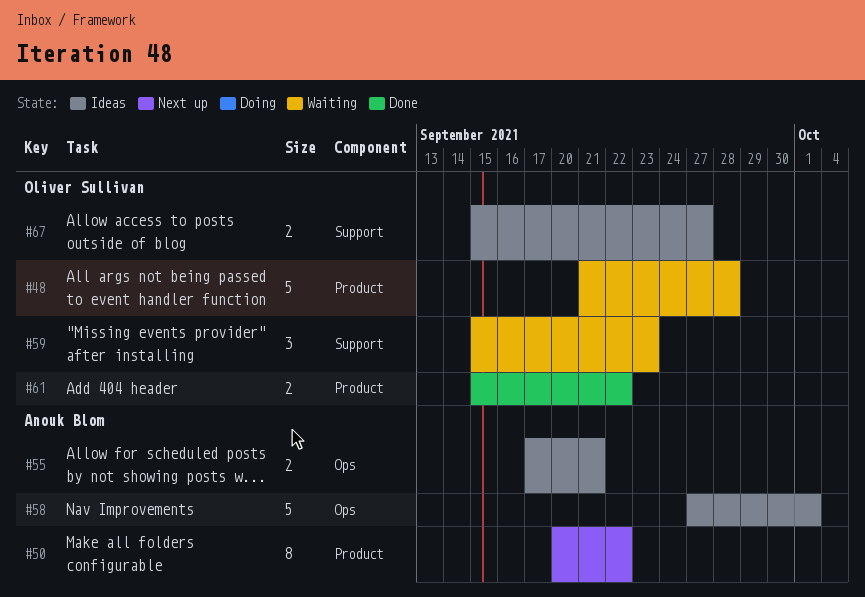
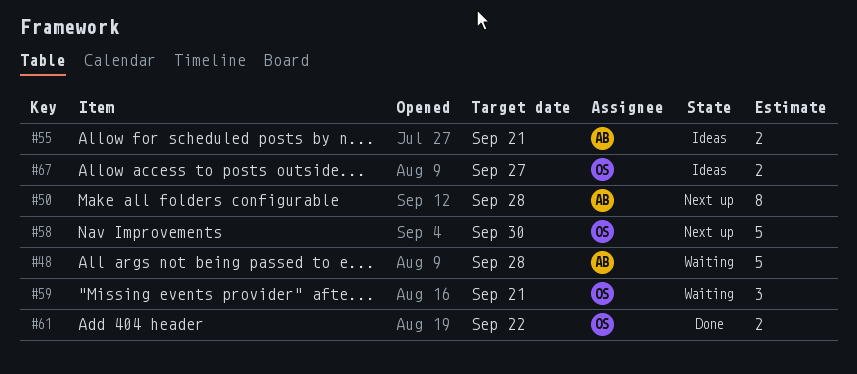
#48, owner: Oliver Sullivan -> Anouk Blom
#50, due: Sep 22 -> Sep 28
#58, status: Ideas -> Next up
#58, owner: Anouk Blom -> Oliver Sullivan
#58, due: Oct 1 -> Sep 30
#59, due: Sep 23 -> Sep 21

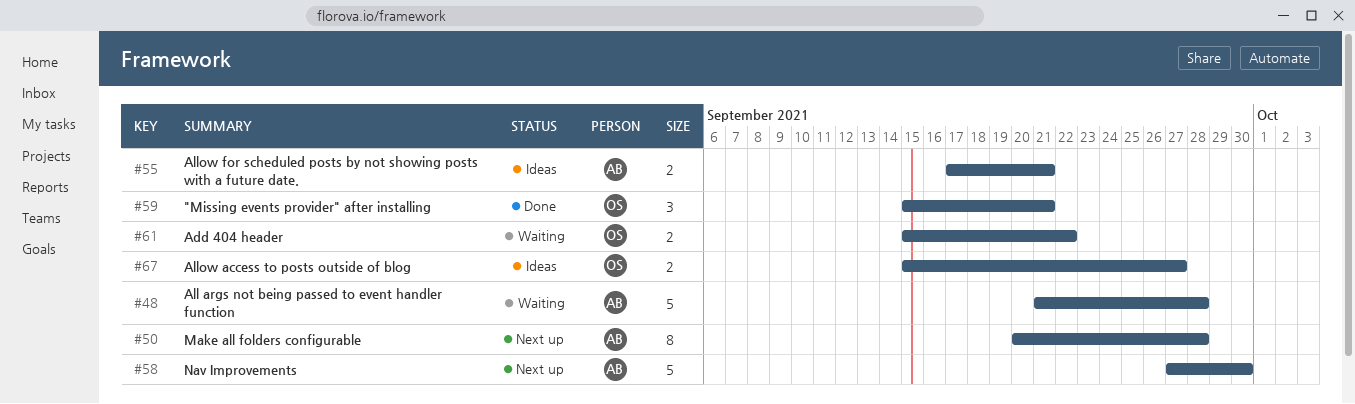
#58, owner: OS -> AB
#59, status: Waiting -> Done
#61, status: Done -> Waiting

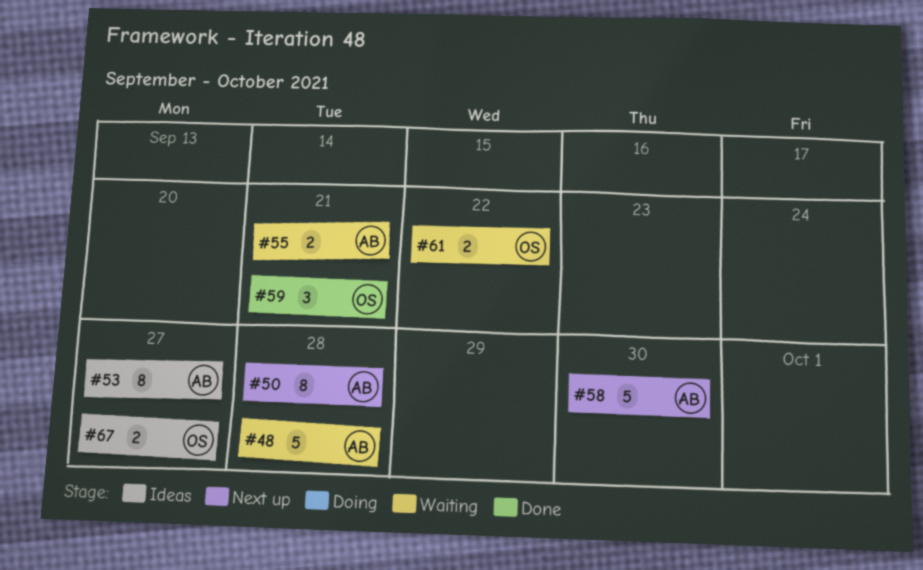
#53: none -> present
#55, status: Ideas -> Waiting

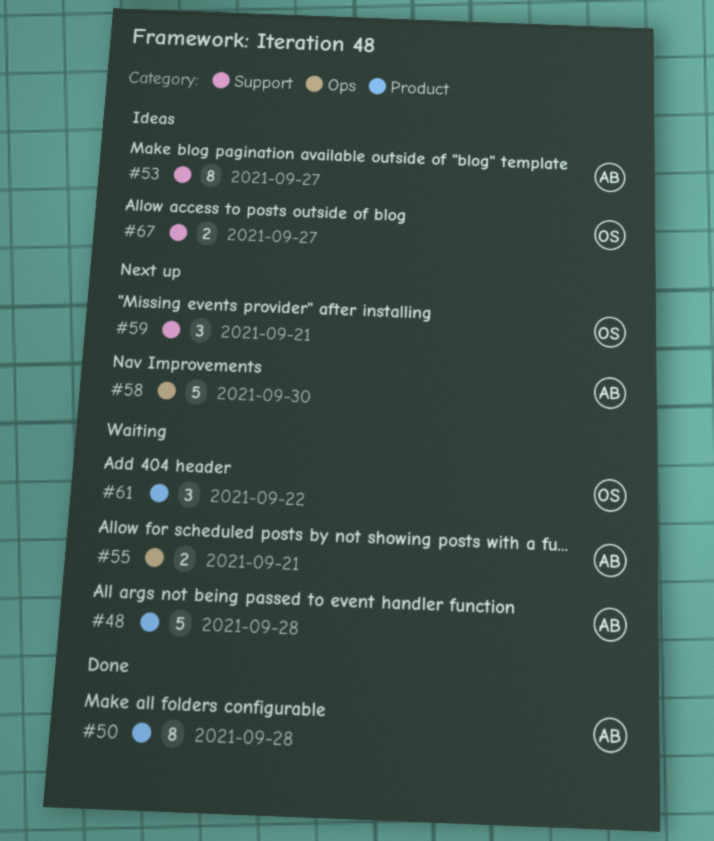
#50, status: Next up -> Done
#59, status: Done -> Next up
#61, estimate: 2 -> 3

